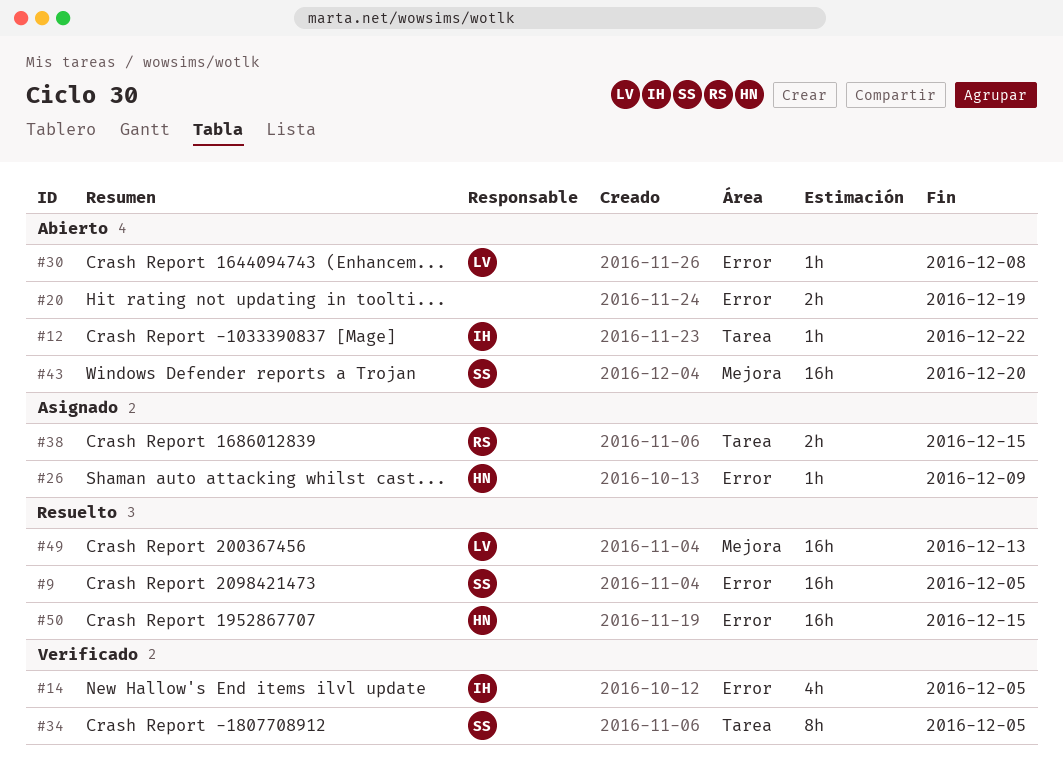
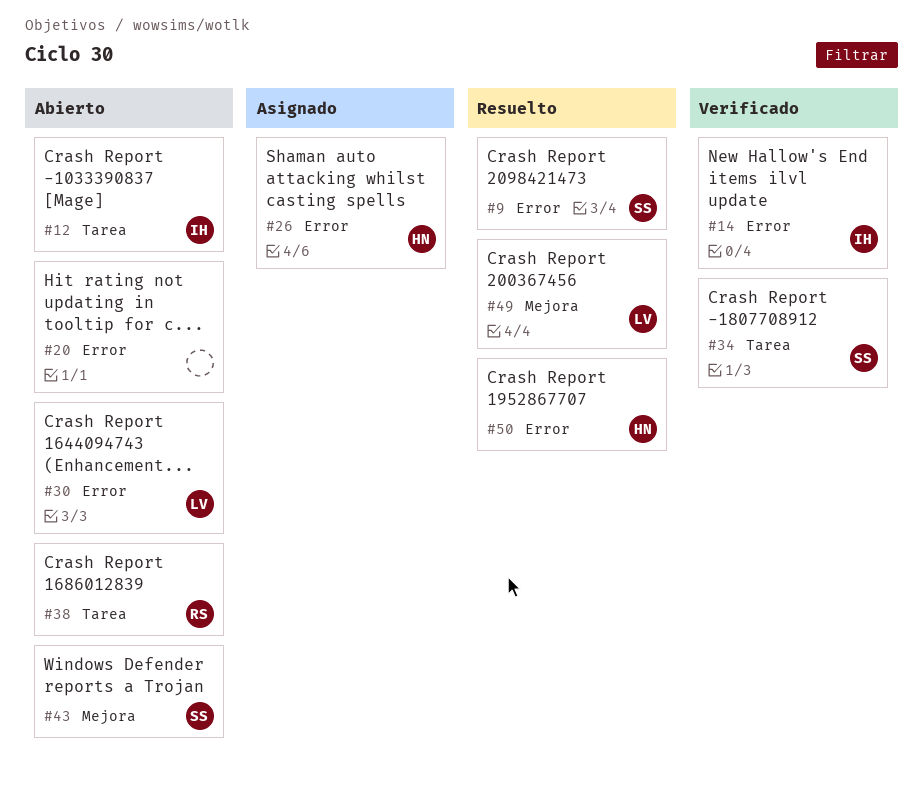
#38, status: Asignado -> Abierto

